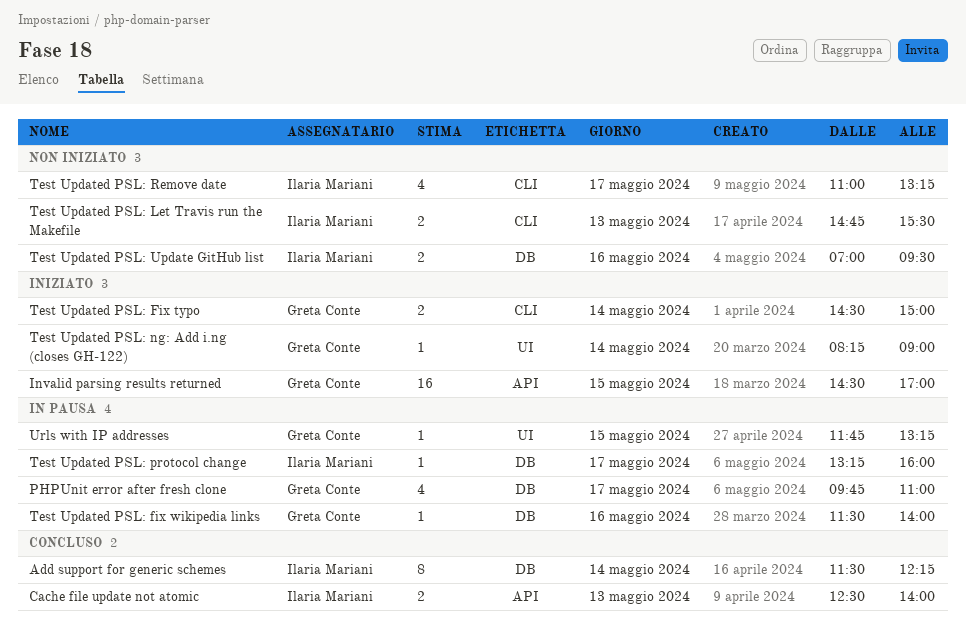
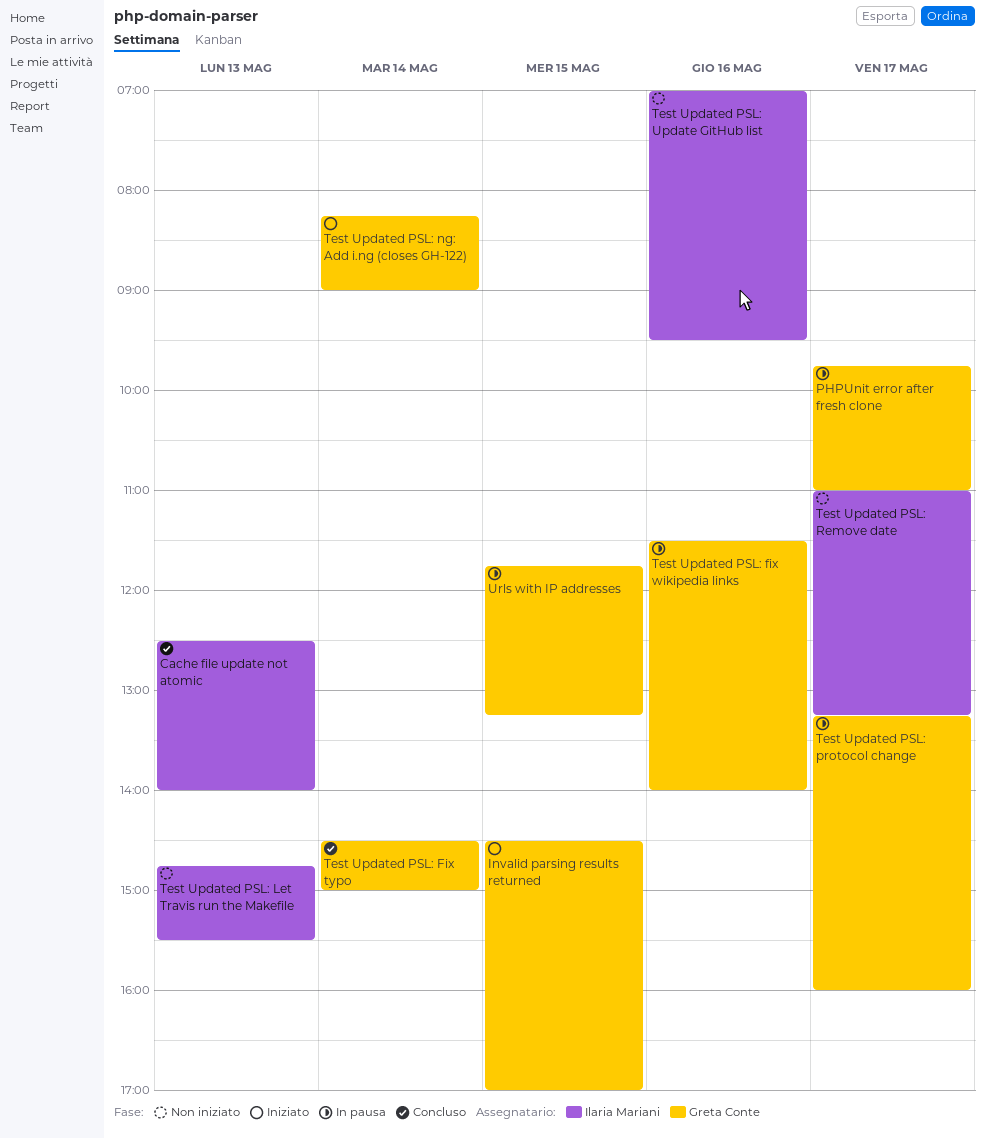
Add support for generic schemes: present -> none
Test Updated PSL: Fix typo, status: Iniziato -> Concluso
Test Updated PSL: protocol change, owner: Ilaria Mariani -> Greta Conte

